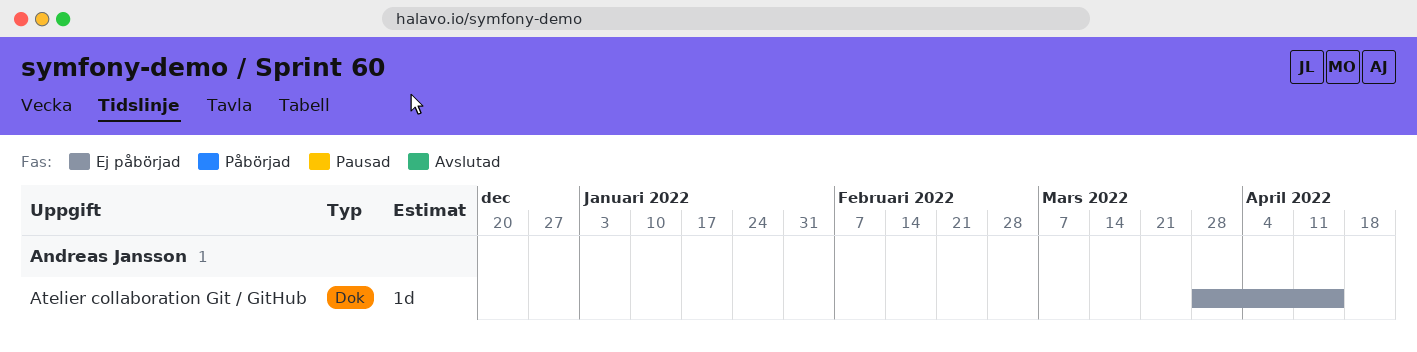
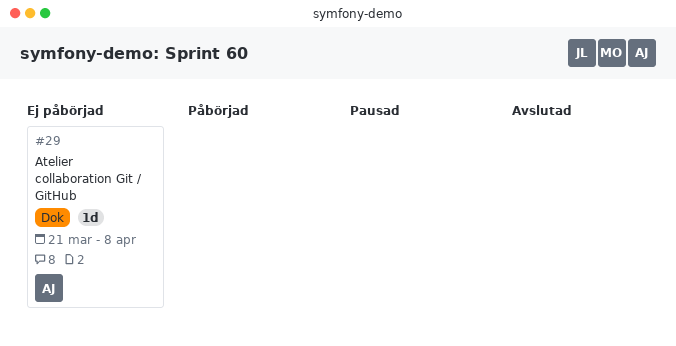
Atelier collaboration Git / GitHub, start: Mar 28 -> Mar 21
Atelier collaboration Git / GitHub, due: Apr 15 -> Apr 8

